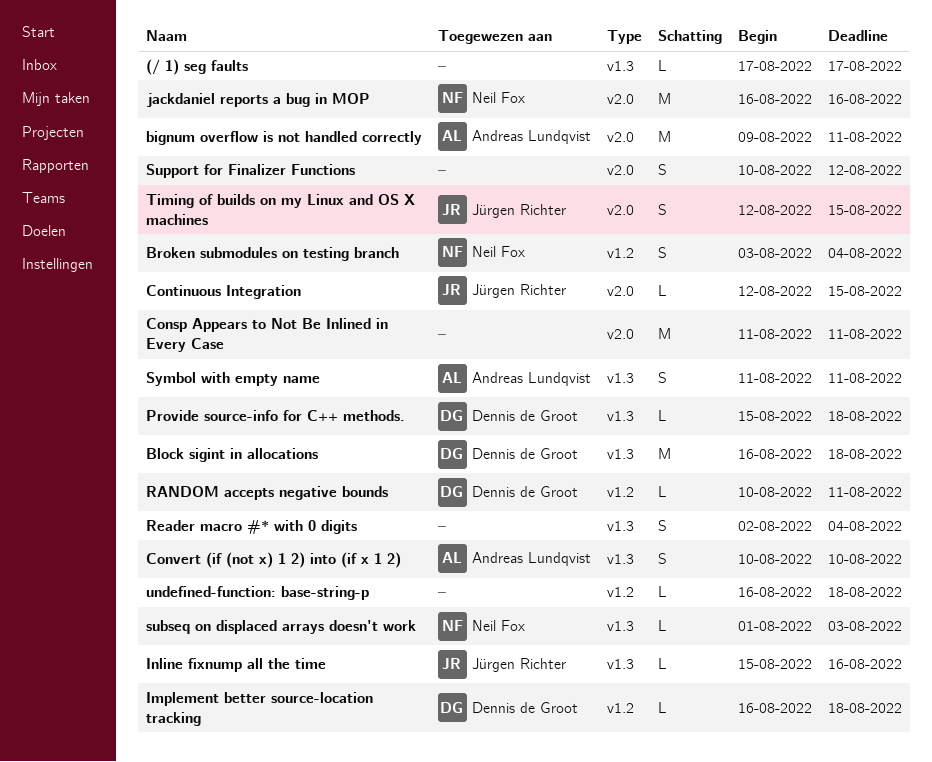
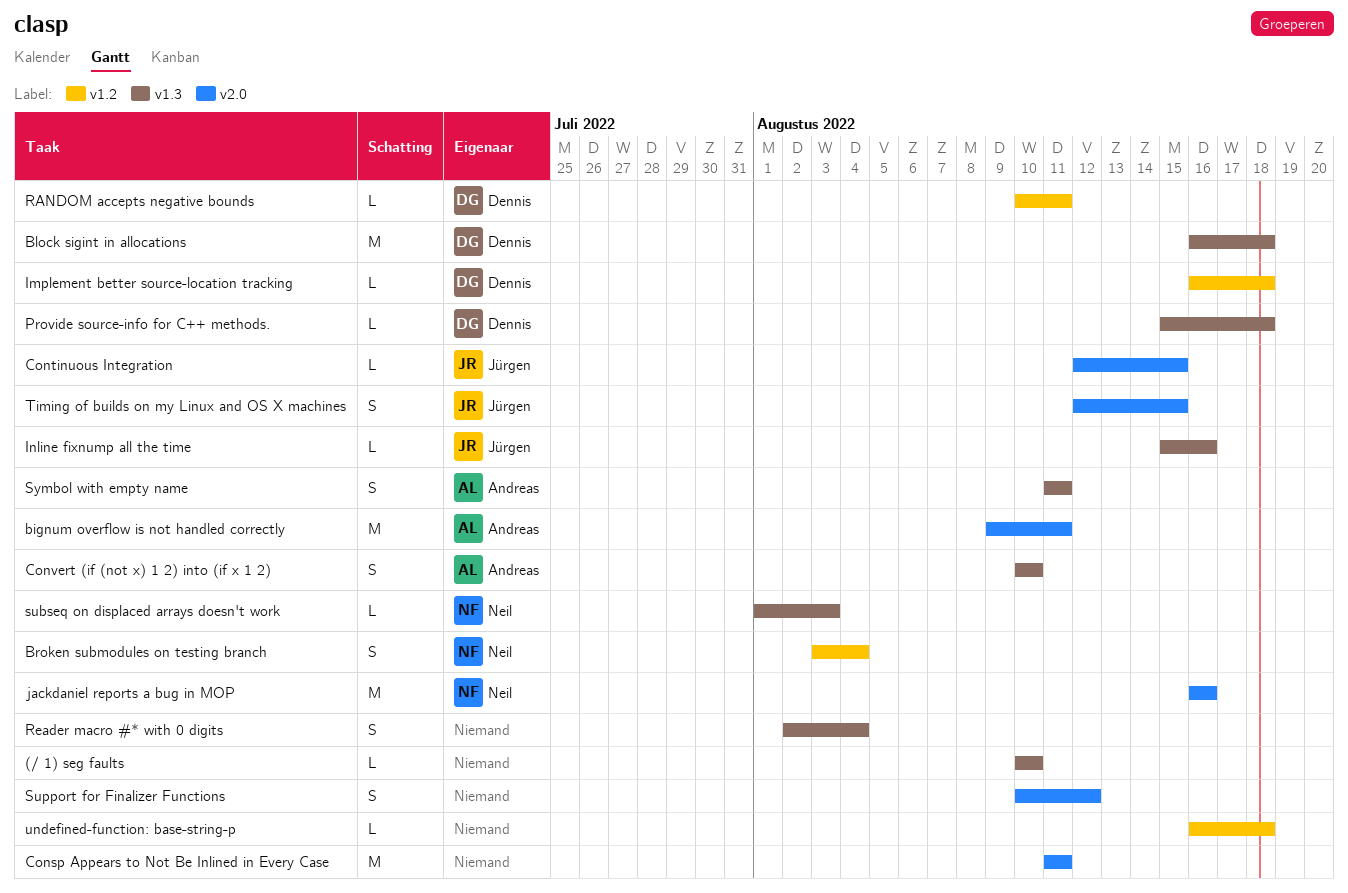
(/ 1) seg faults, start: Aug 17 -> Aug 10
(/ 1) seg faults, due: Aug 17 -> Aug 10

